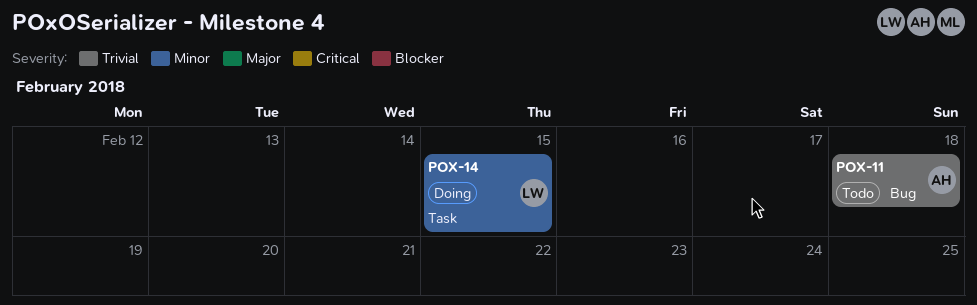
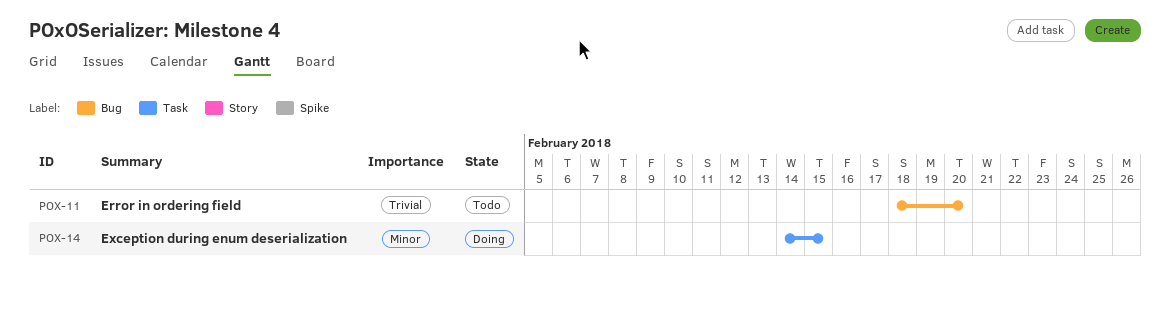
POX-11, due: Feb 18 -> Feb 20

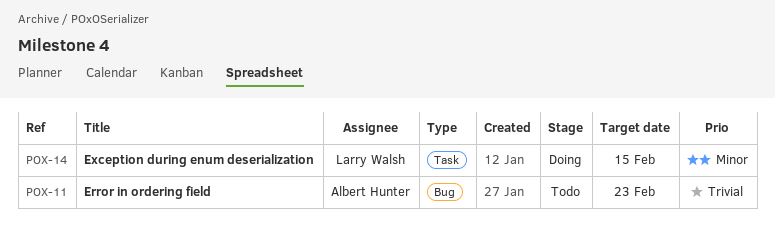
POX-11, due: Feb 20 -> Feb 23

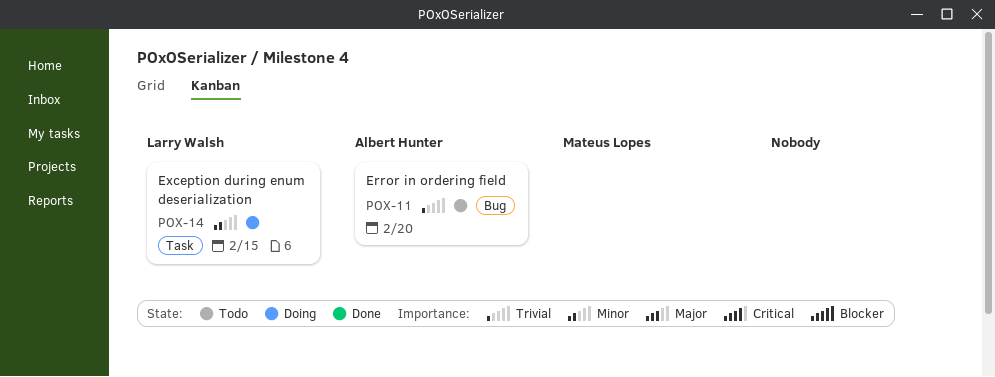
POX-11, due: Feb 23 -> Feb 20

